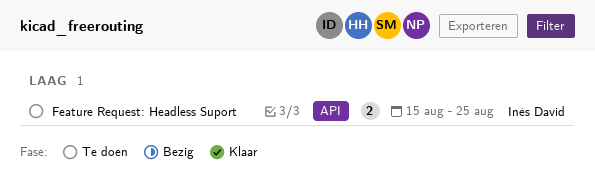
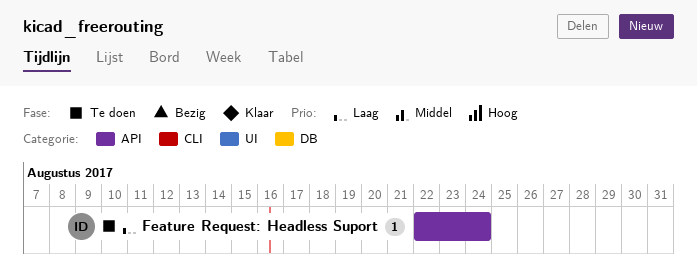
Feature Request: Headless Suport, estimate: 2 -> 1
Feature Request: Headless Suport, start: Aug 15 -> Aug 22
Feature Request: Headless Suport, due: Aug 25 -> Aug 24

